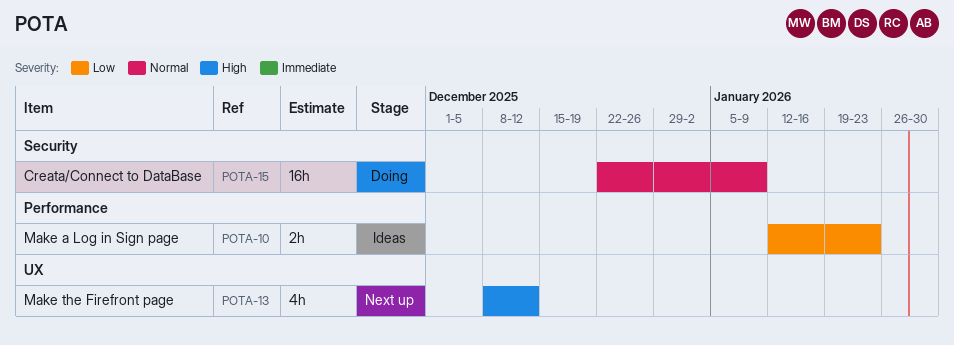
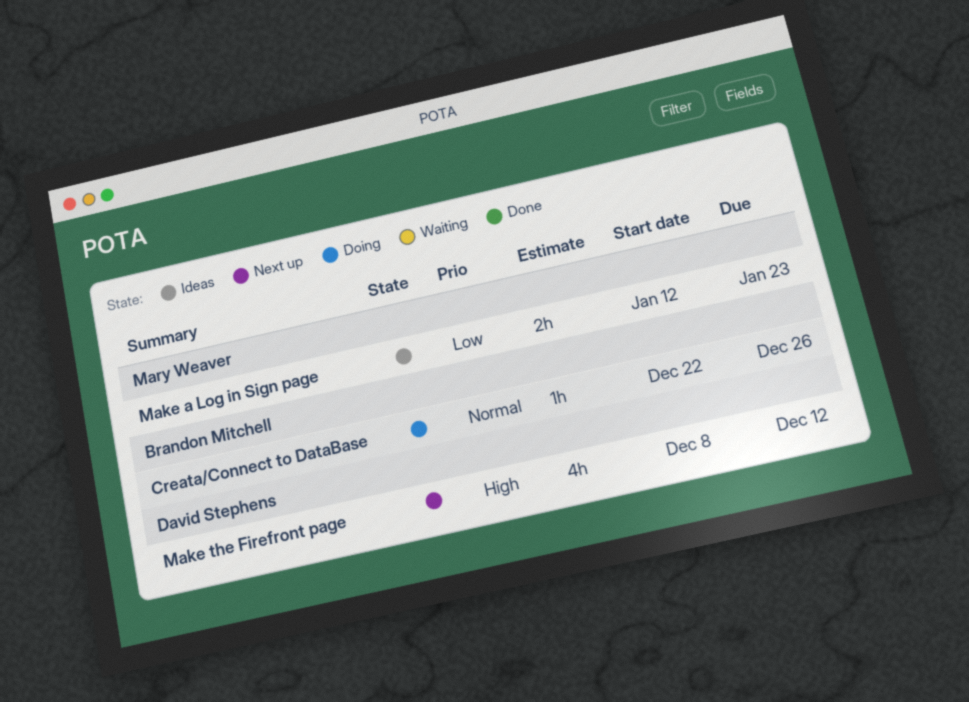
Creata/Connect to DataBase, estimate: 16h -> 1h
Creata/Connect to DataBase, due: Jan 9 -> Dec 26

